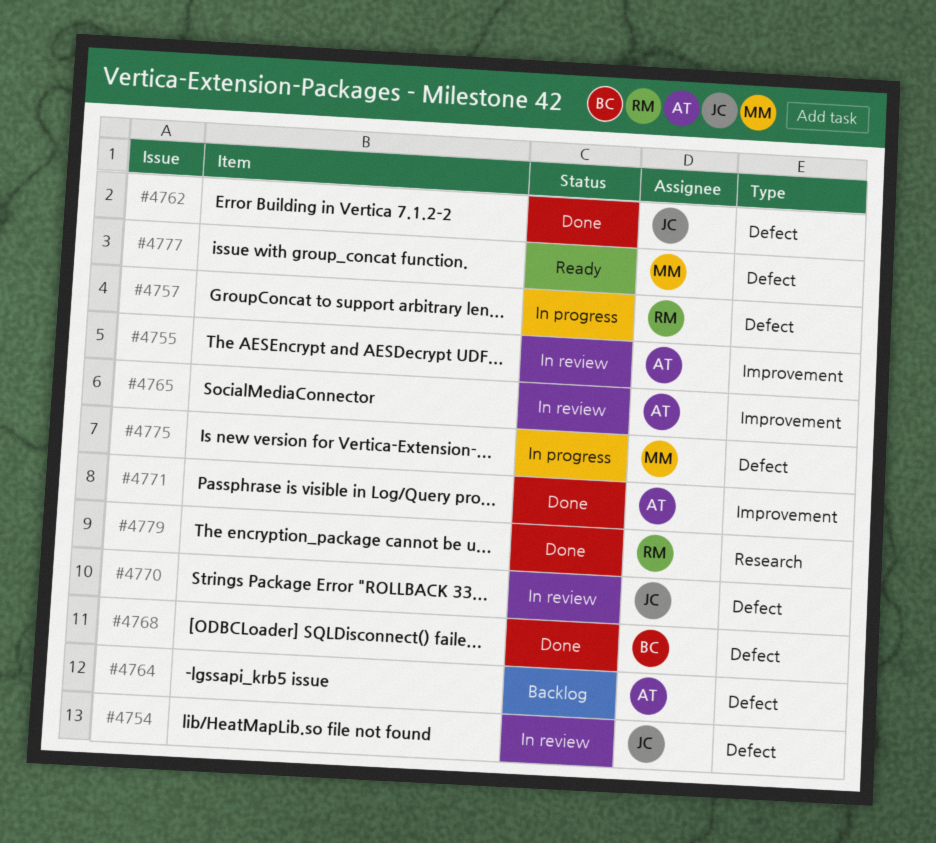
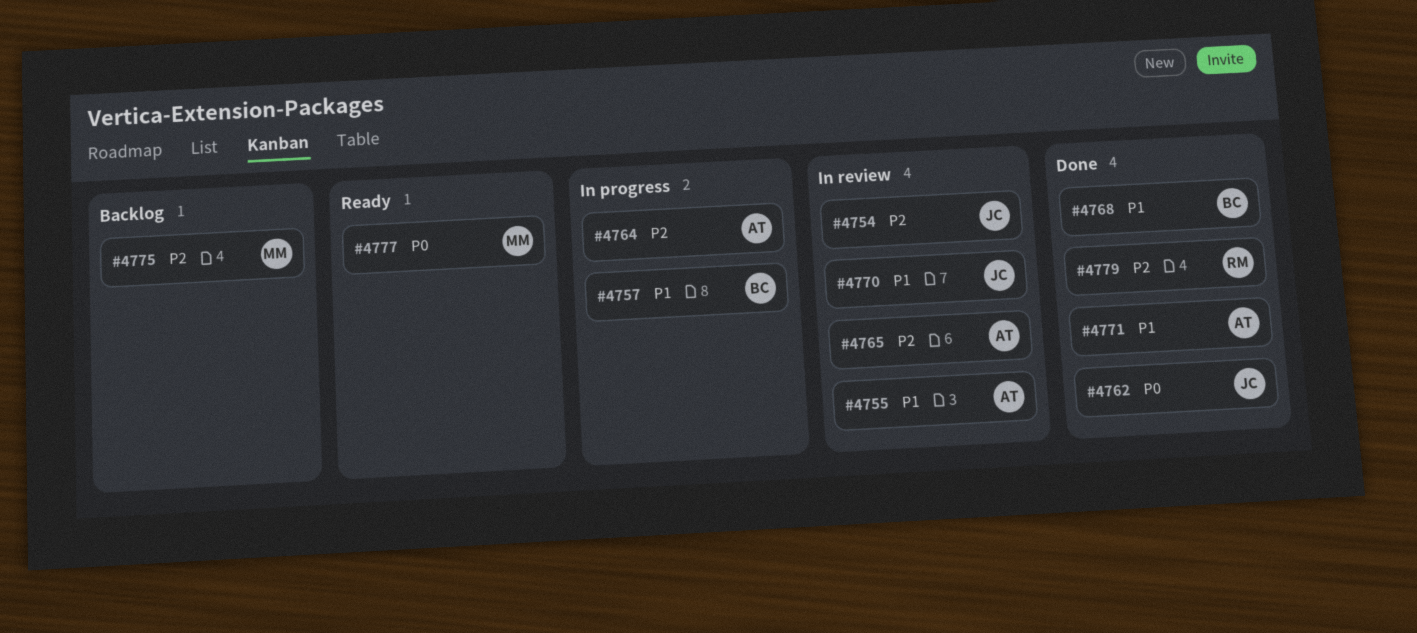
#4757, owner: RM -> BC
#4764, status: Backlog -> In progress
#4775, status: In progress -> Backlog

